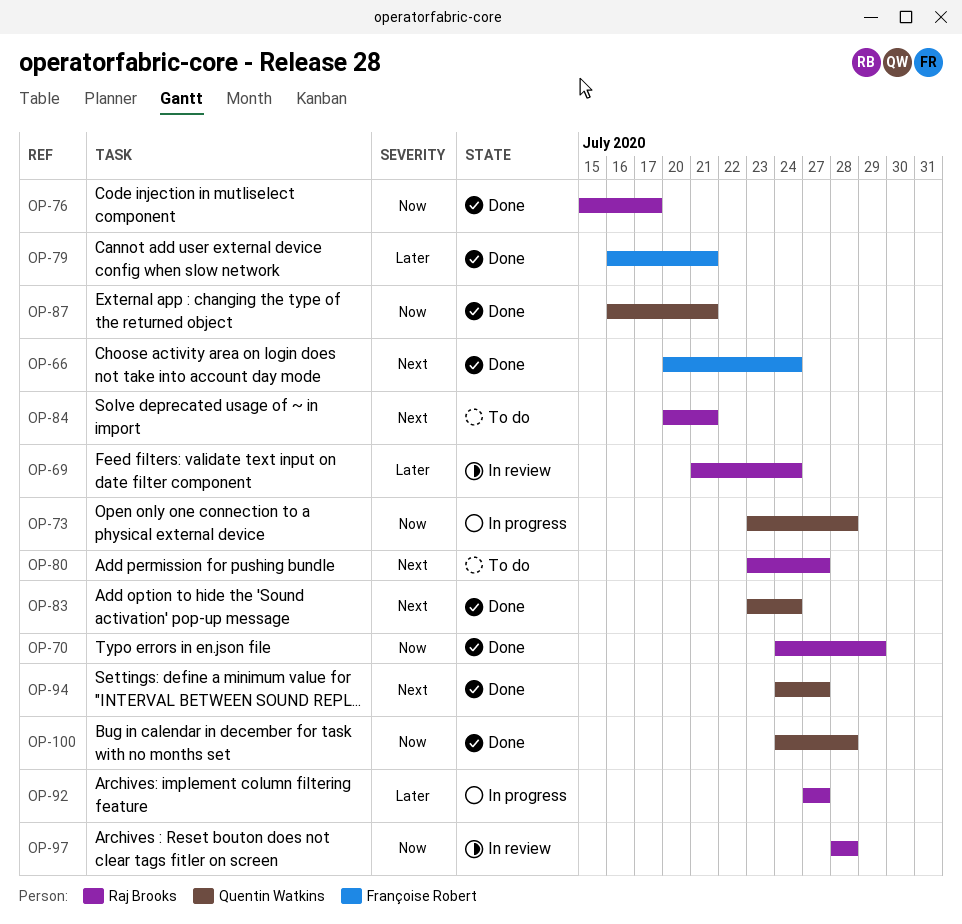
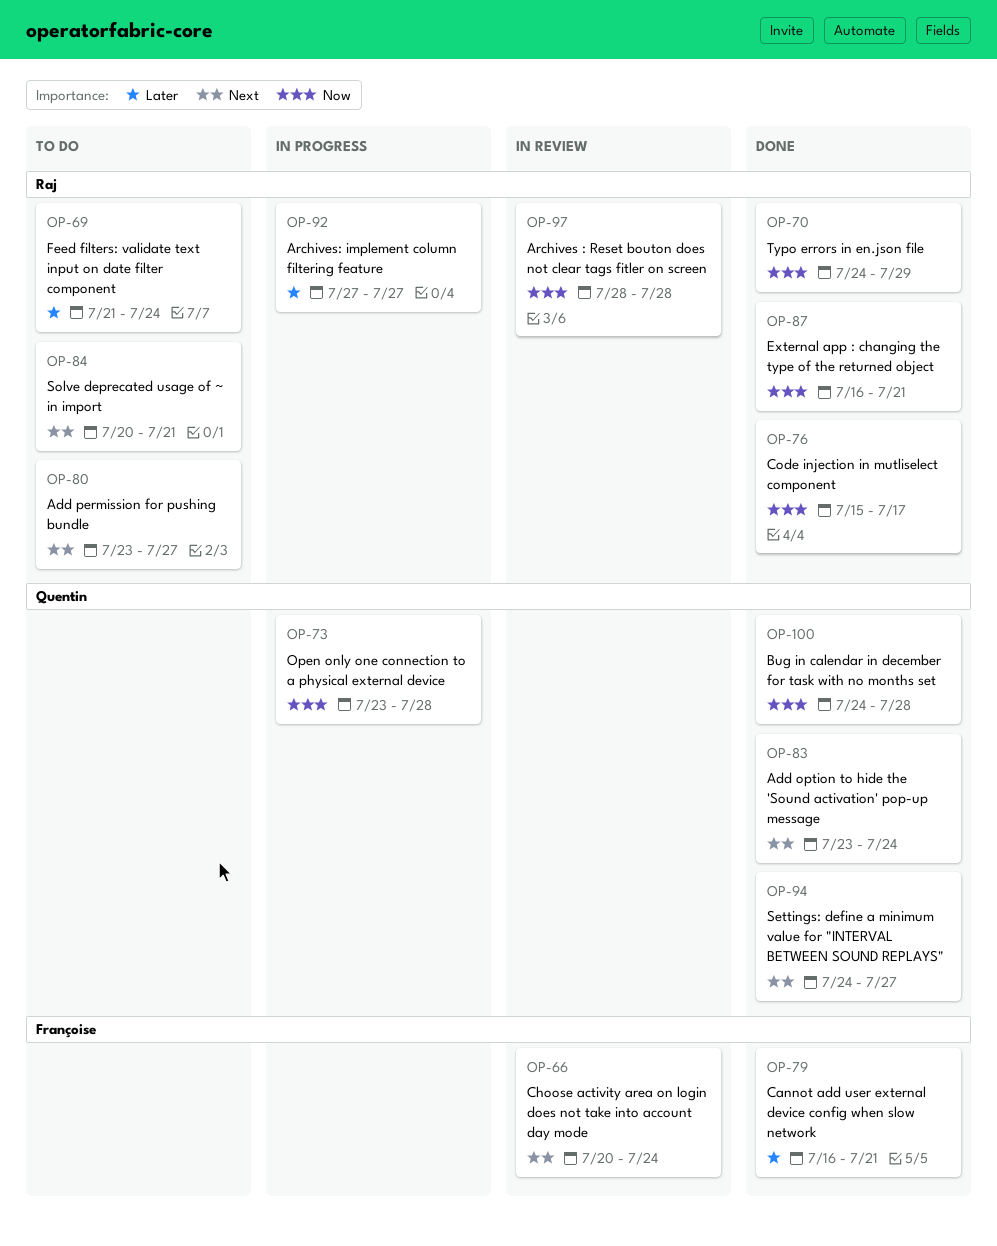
OP-66, status: Done -> In review
OP-69, status: In review -> To do
OP-87, owner: Quentin Watkins -> Raj Brooks

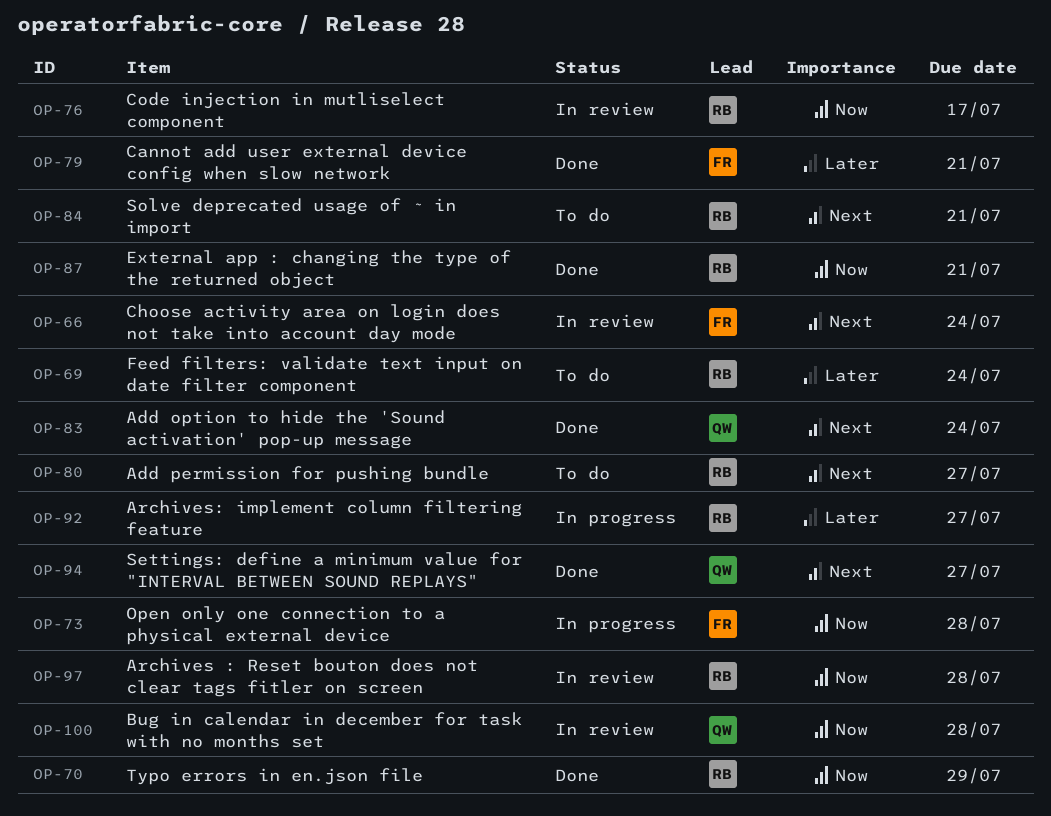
OP-73, owner: Quentin -> Françoise
OP-76, status: Done -> In review
OP-100, status: Done -> In review

